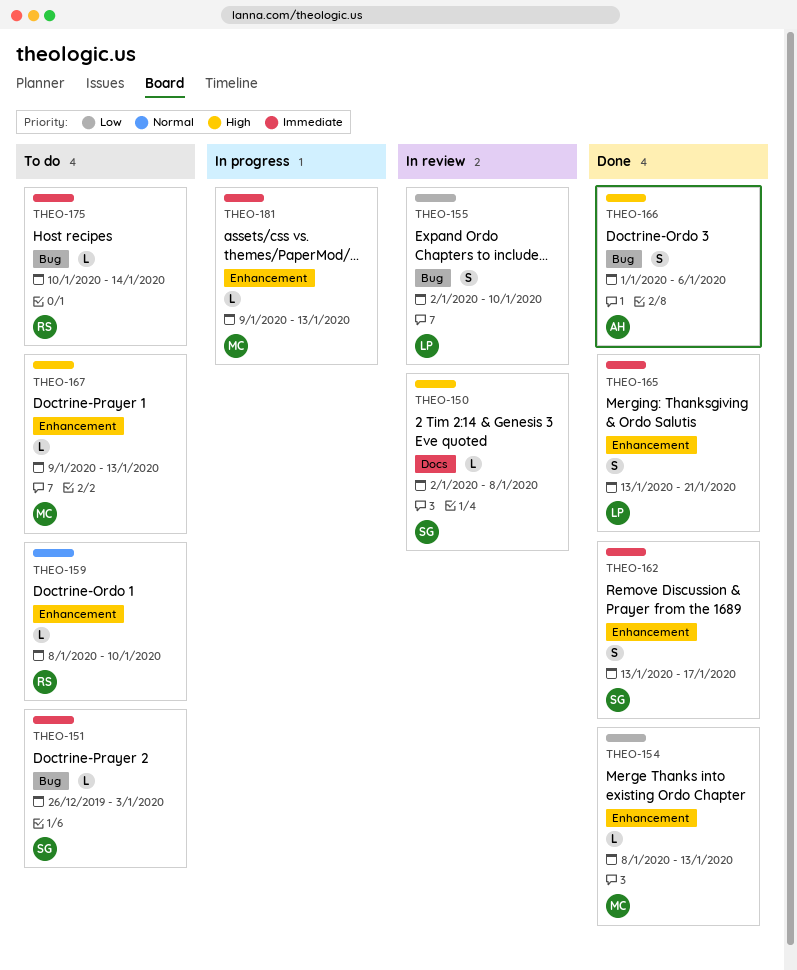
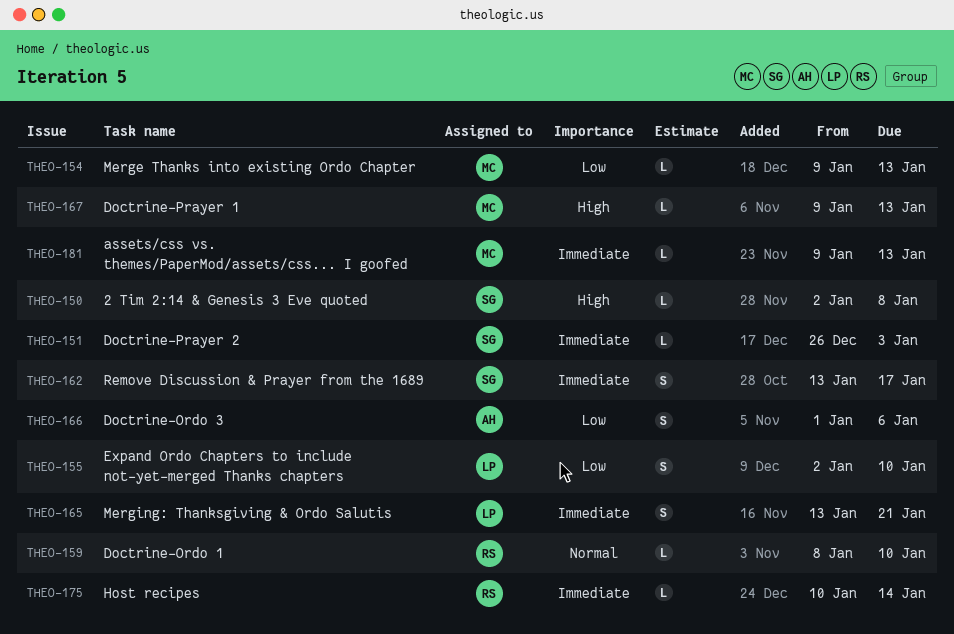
THEO-154, start: Jan 8 -> Jan 9
THEO-166, priority: High -> Low

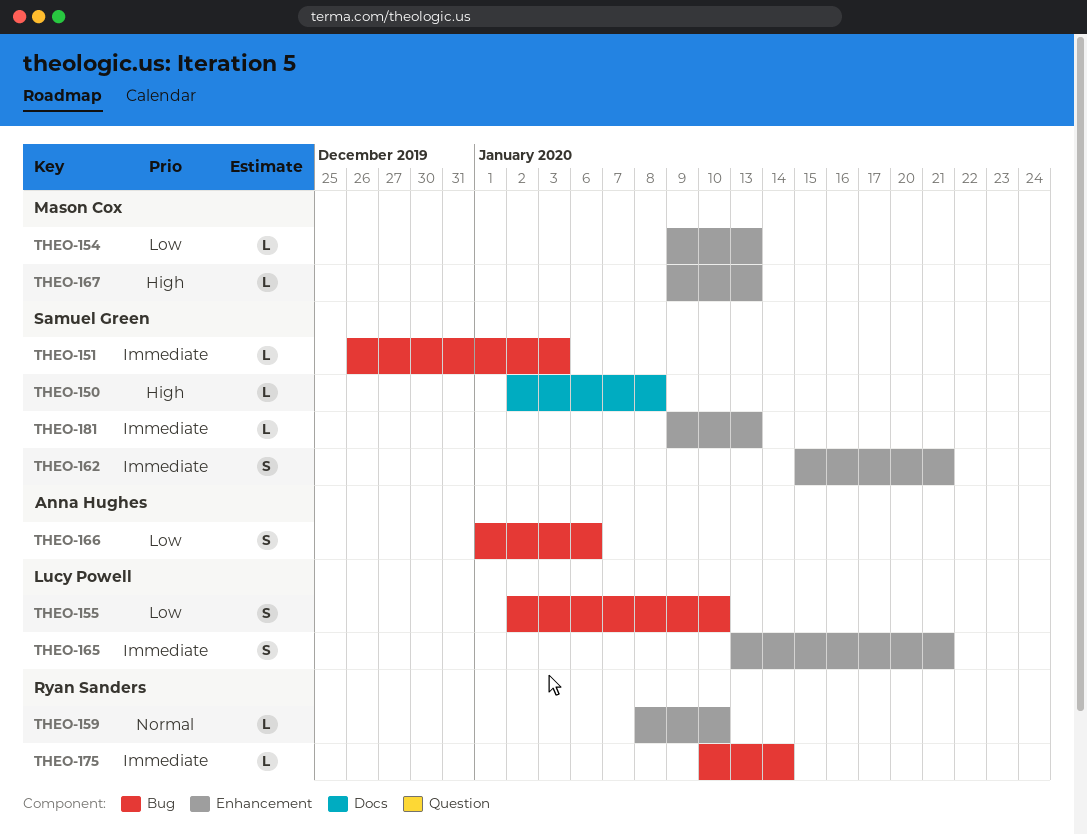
THEO-162, start: Jan 13 -> Jan 15
THEO-162, due: Jan 17 -> Jan 21
THEO-181, owner: Mason Cox -> Samuel Green

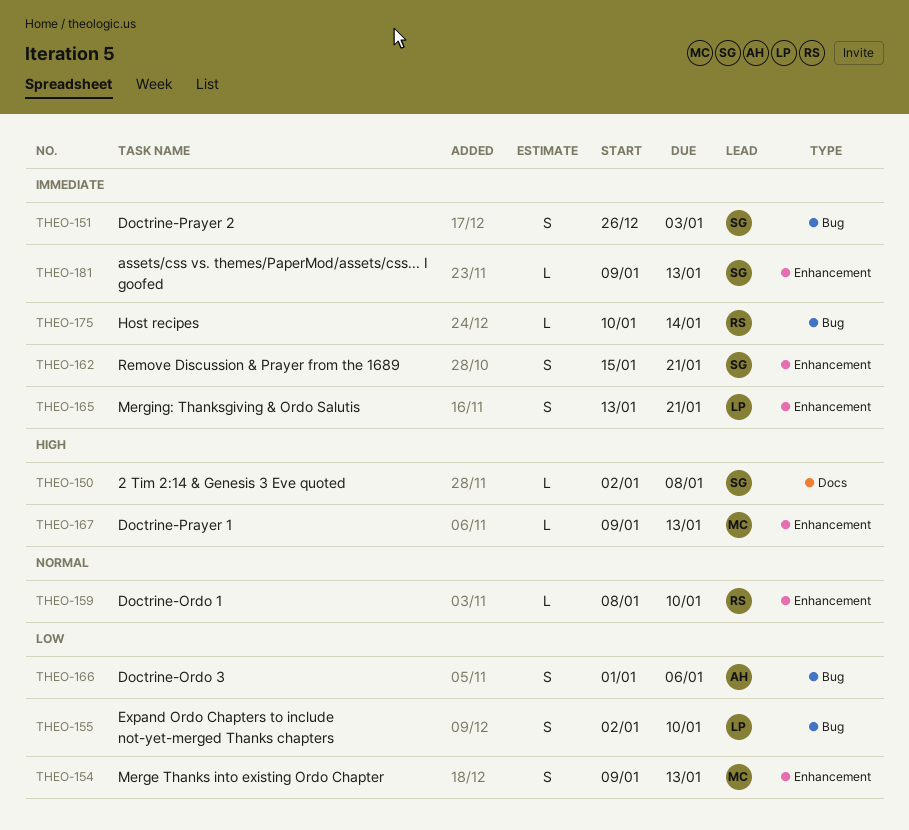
THEO-151, estimate: L -> S
THEO-154, estimate: L -> S

